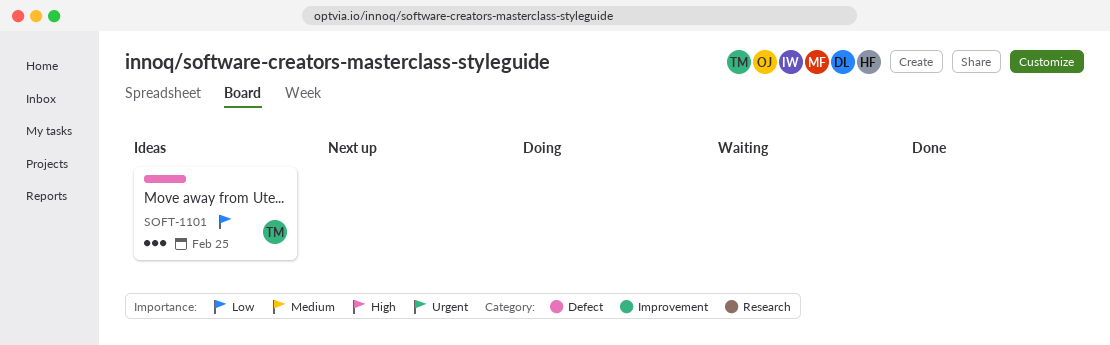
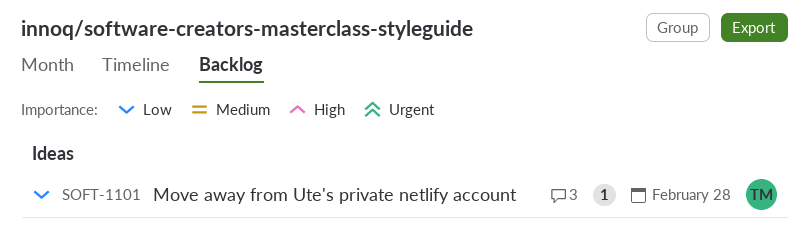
SOFT-1101, estimate: 3 -> 1
SOFT-1101, due: Feb 25 -> Feb 28

